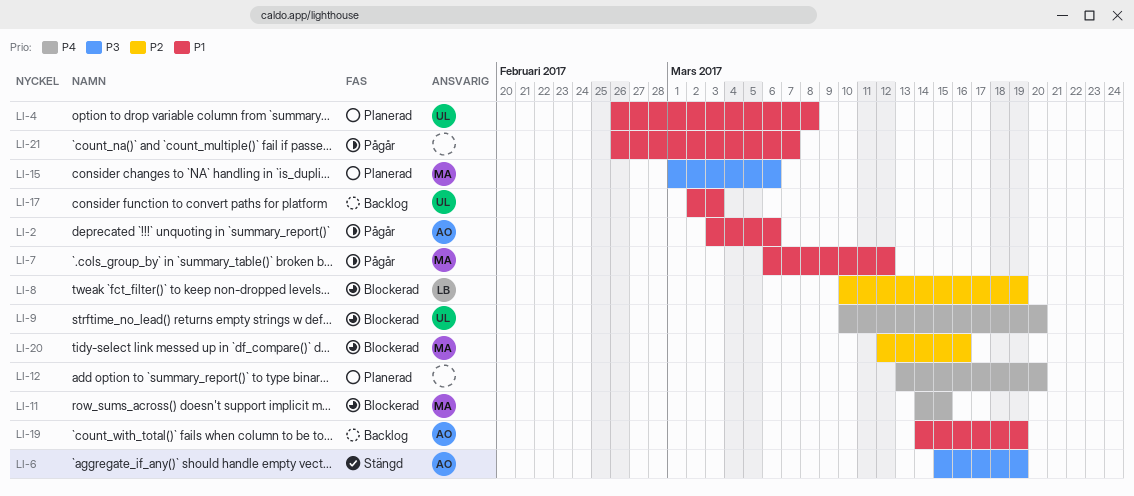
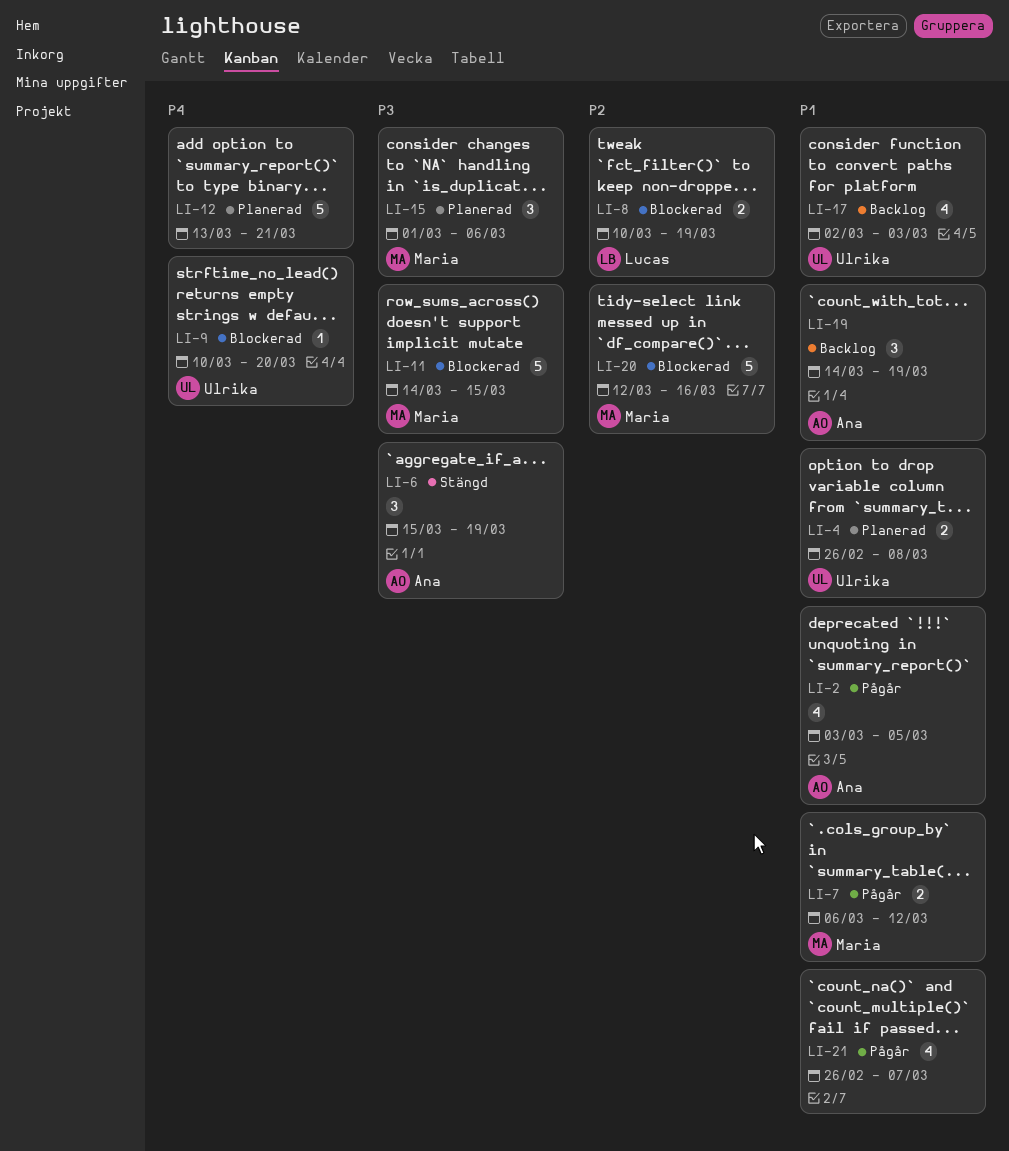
LI-2, due: Mar 6 -> Mar 5
LI-11, priority: P4 -> P3
LI-12, due: Mar 20 -> Mar 21

